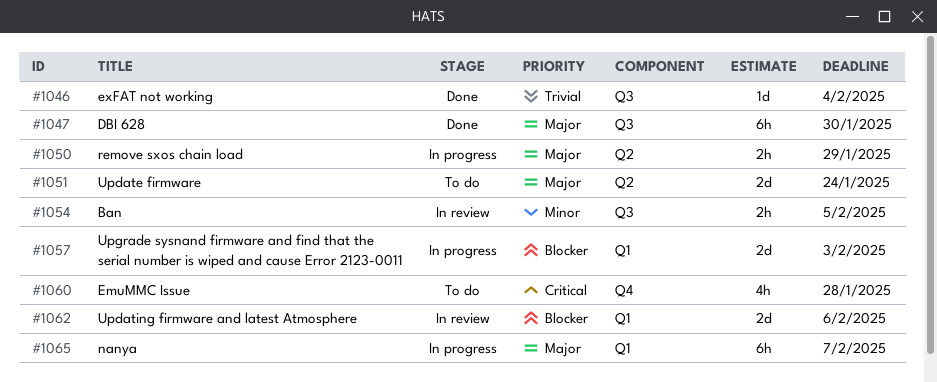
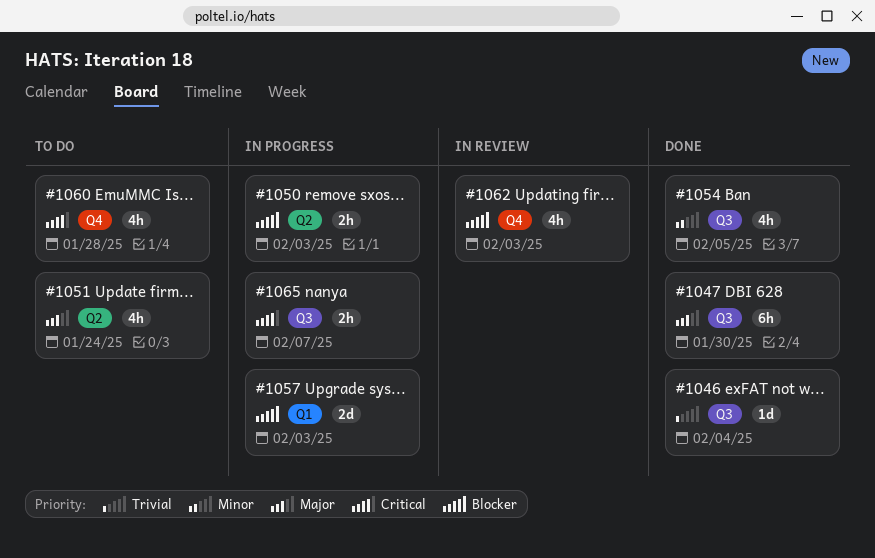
#1050, priority: Major -> Blocker
#1050, due: Jan 29 -> Feb 3
#1051, estimate: 2d -> 4h
#1054, status: In review -> Done
#1054, estimate: 2h -> 4h
#1062, label: Q1 -> Q4
#1062, estimate: 2d -> 4h
#1062, due: Feb 6 -> Feb 3
#1065, priority: Major -> Critical
#1065, label: Q1 -> Q3
#1065, estimate: 6h -> 2h

